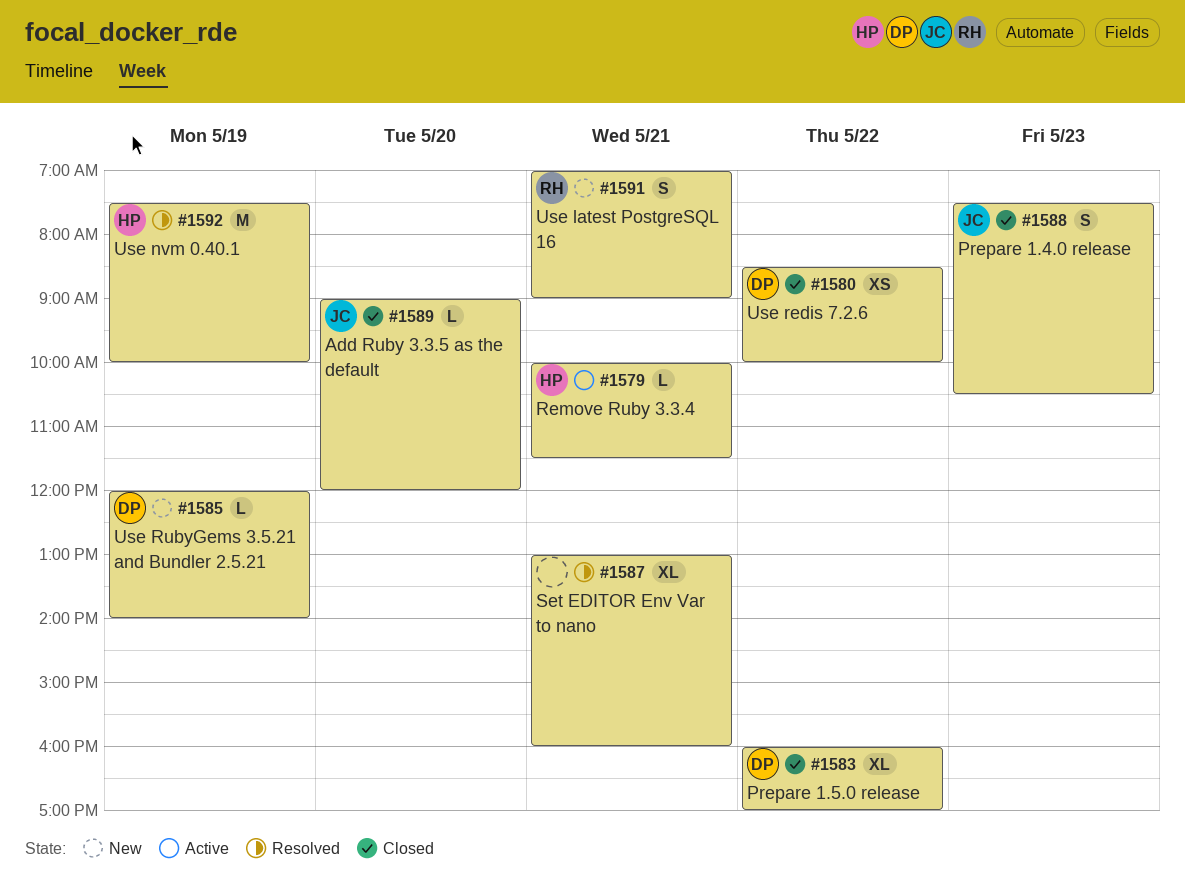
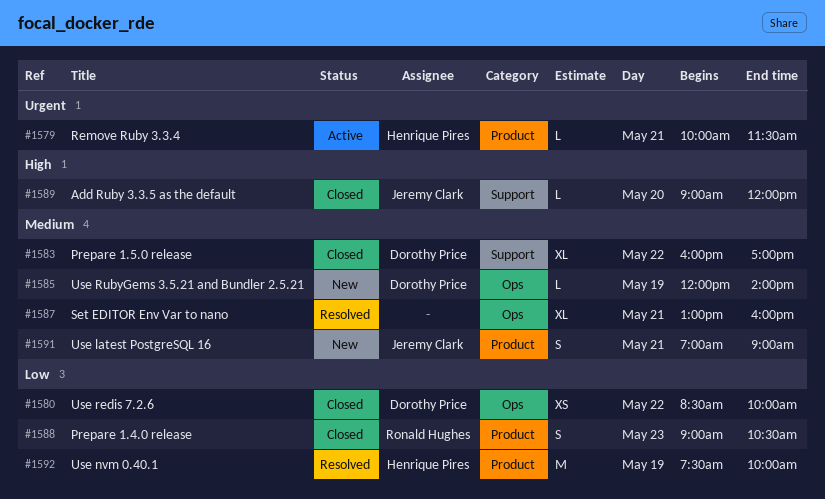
#1588, owner: Jeremy Clark -> Ronald Hughes
#1588, begins: 07:30 -> 09:00
#1591, owner: Ronald Hughes -> Jeremy Clark

